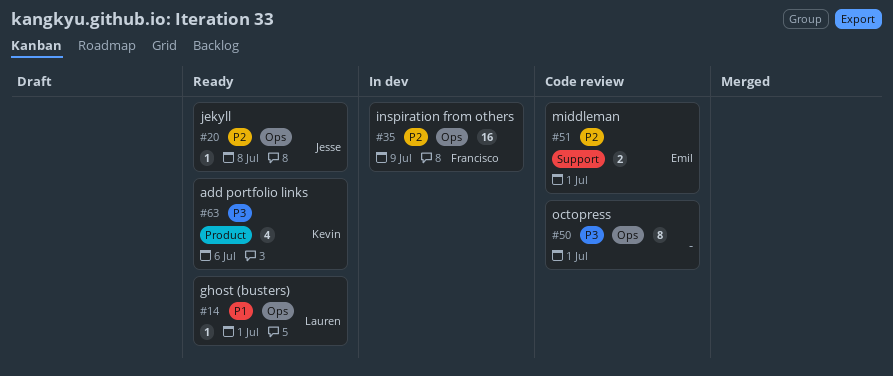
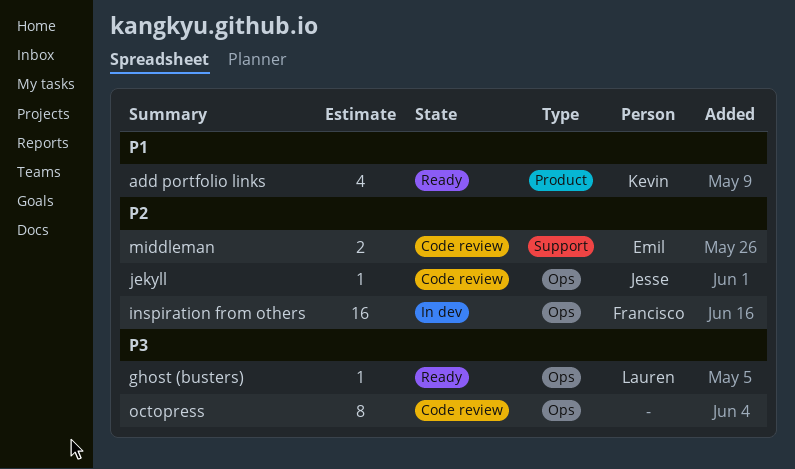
add portfolio links, priority: P3 -> P1
ghost (busters), priority: P1 -> P3
jekyll, status: Ready -> Code review

